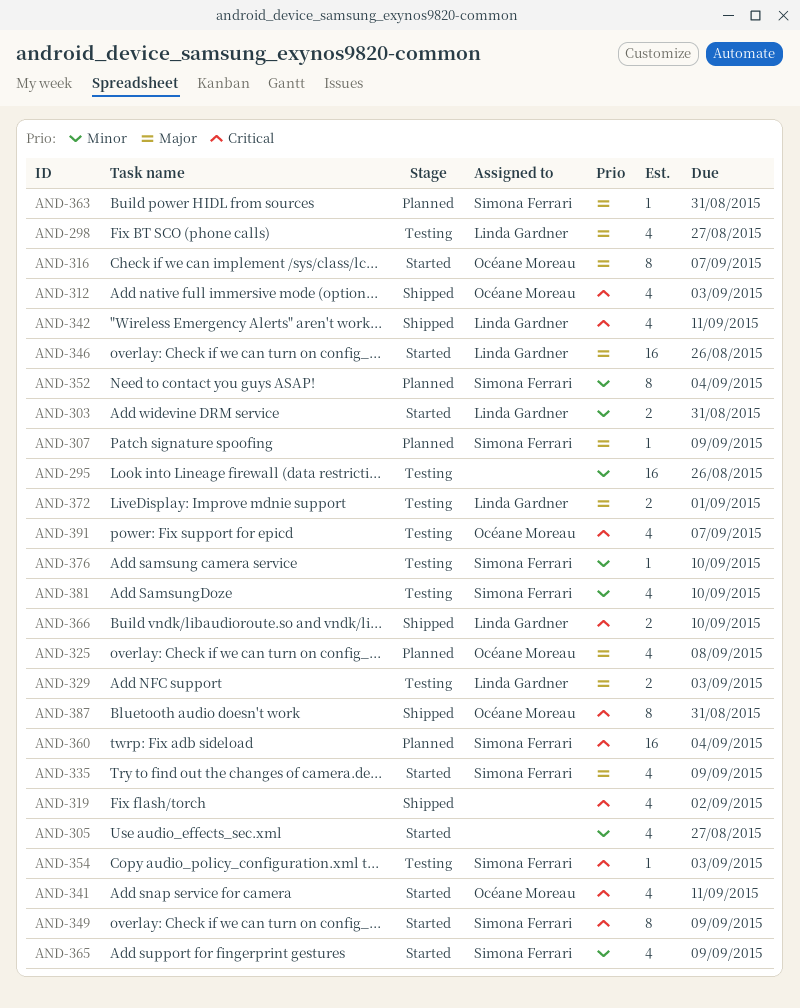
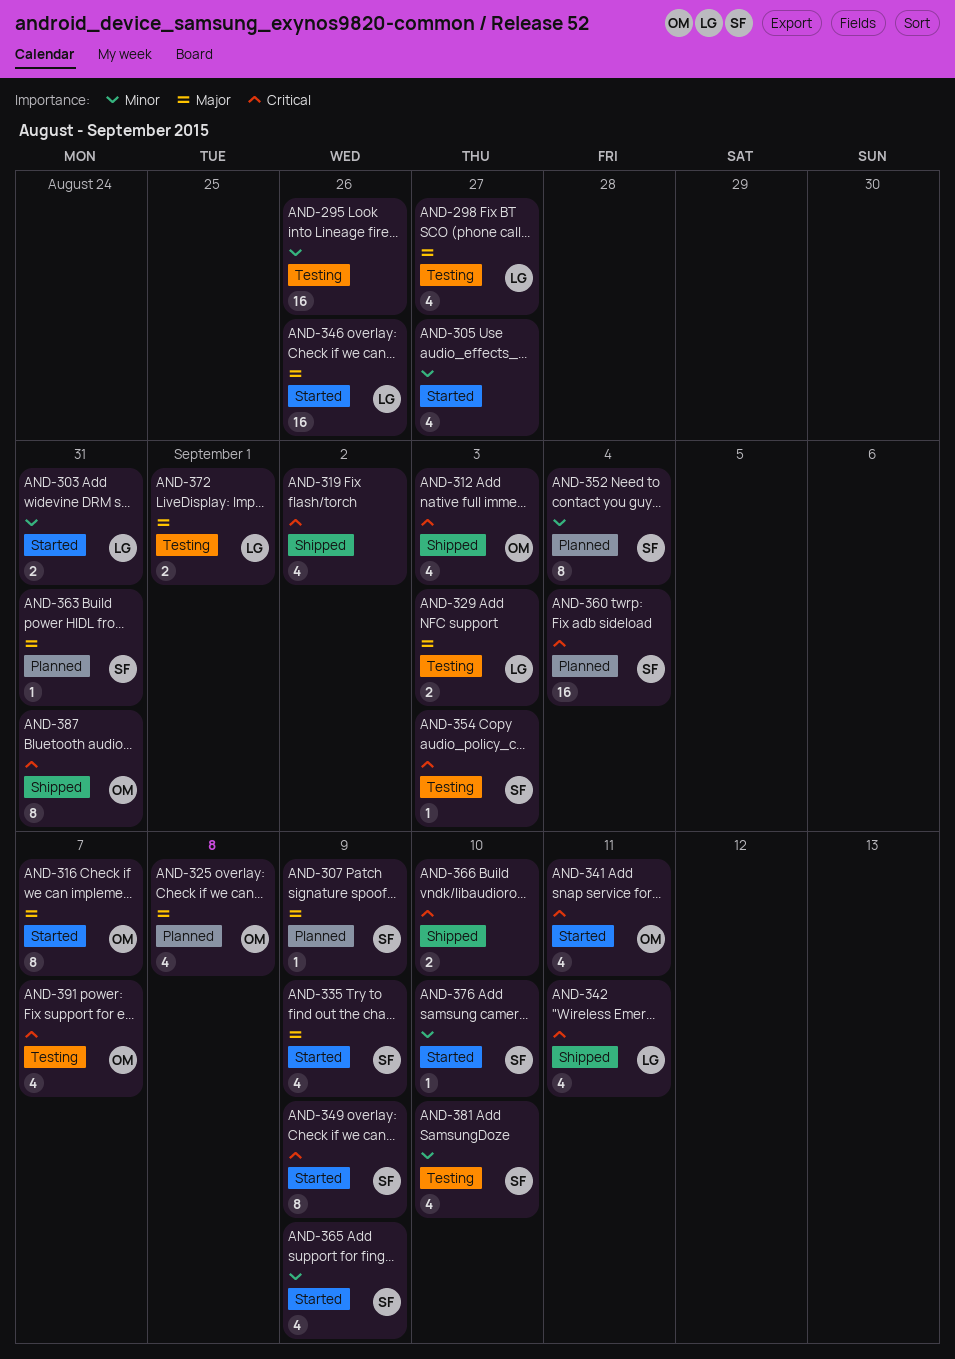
AND-366, owner: Linda Gardner -> none
AND-376, status: Testing -> Started

